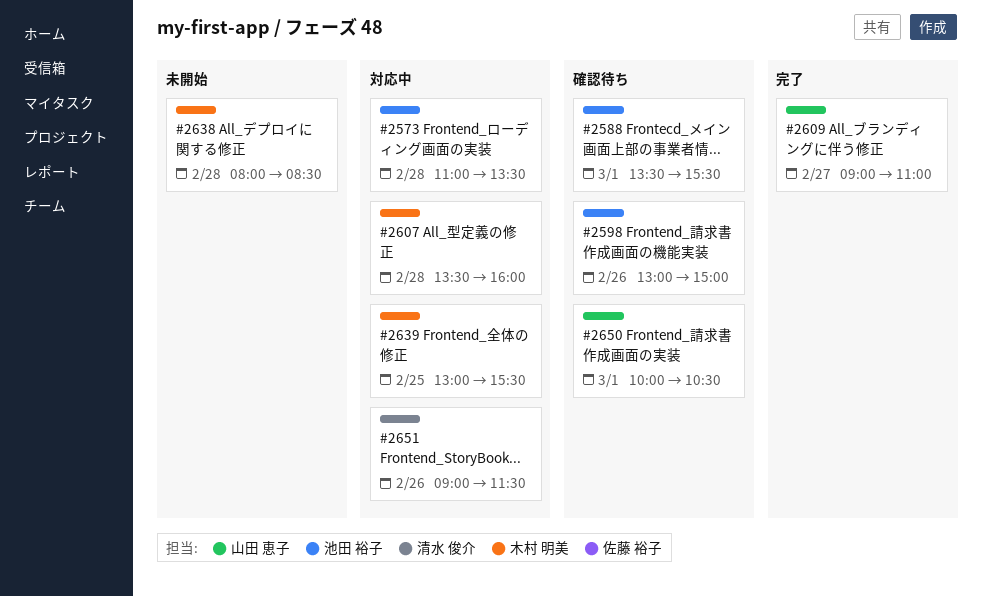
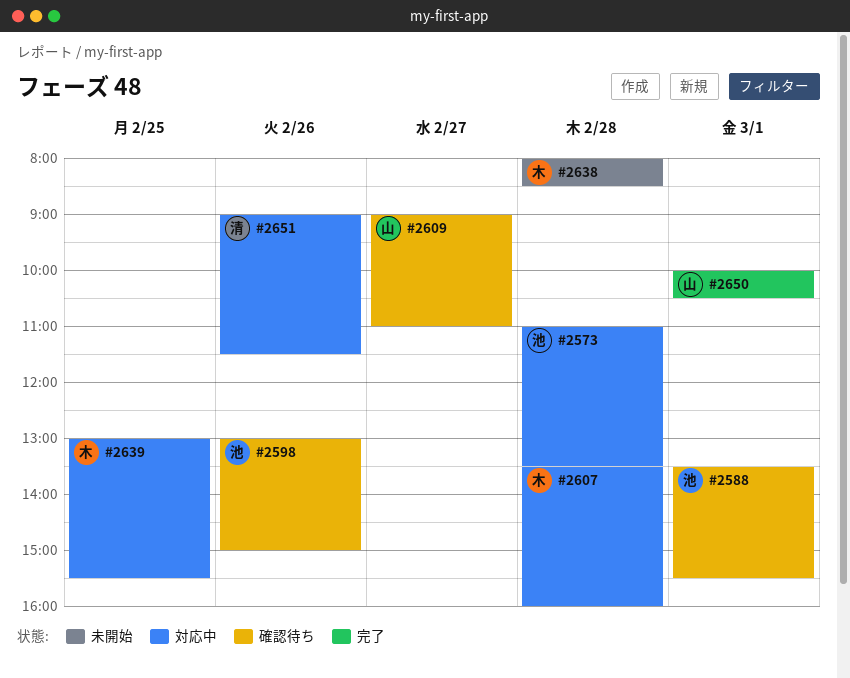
#2609, status: 完了 -> 確認待ち
#2650, status: 確認待ち -> 完了

